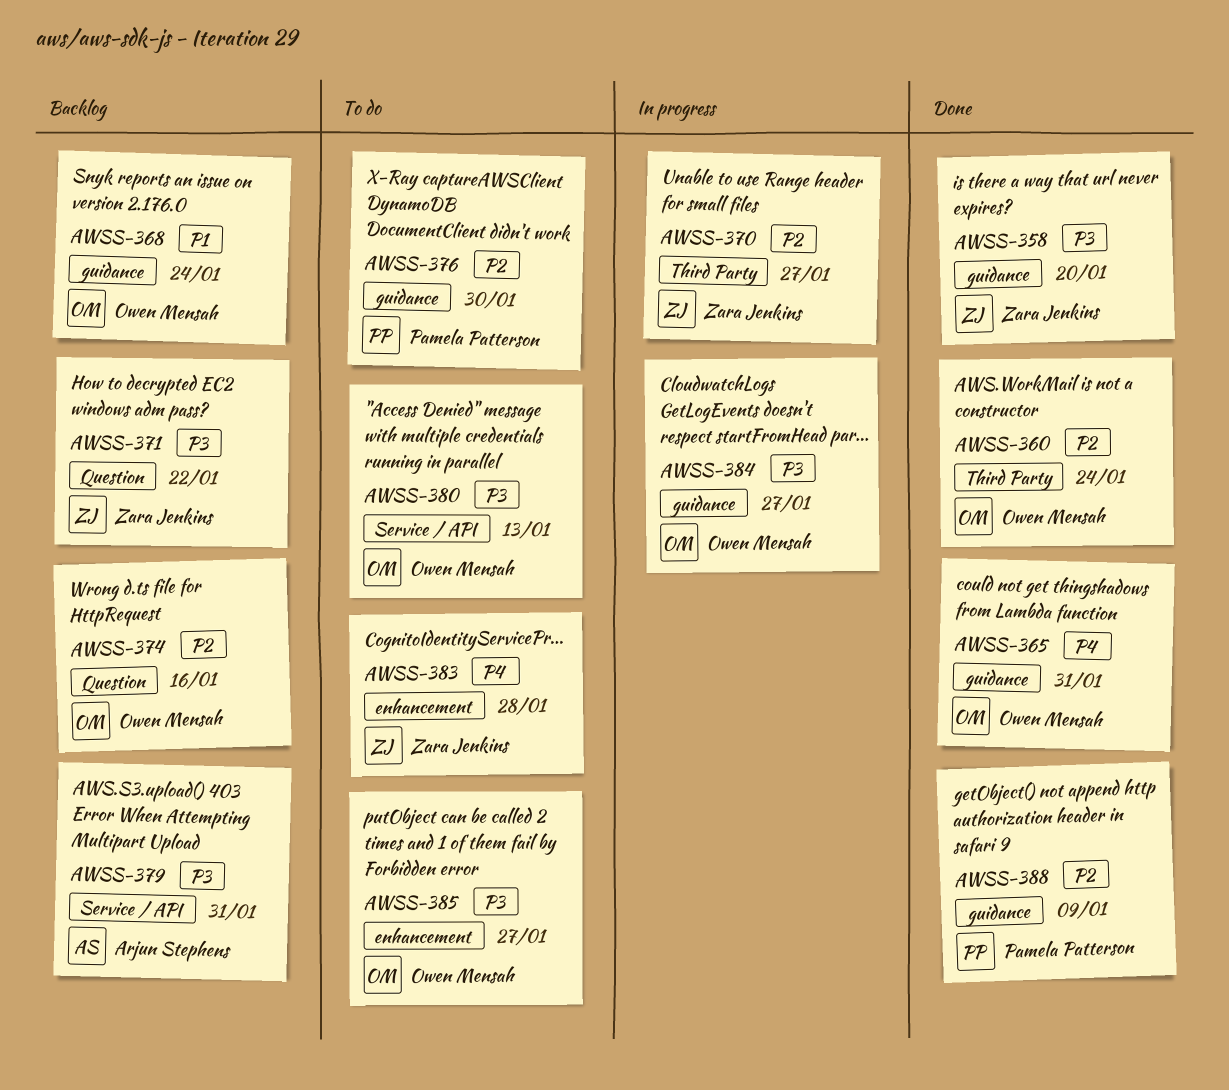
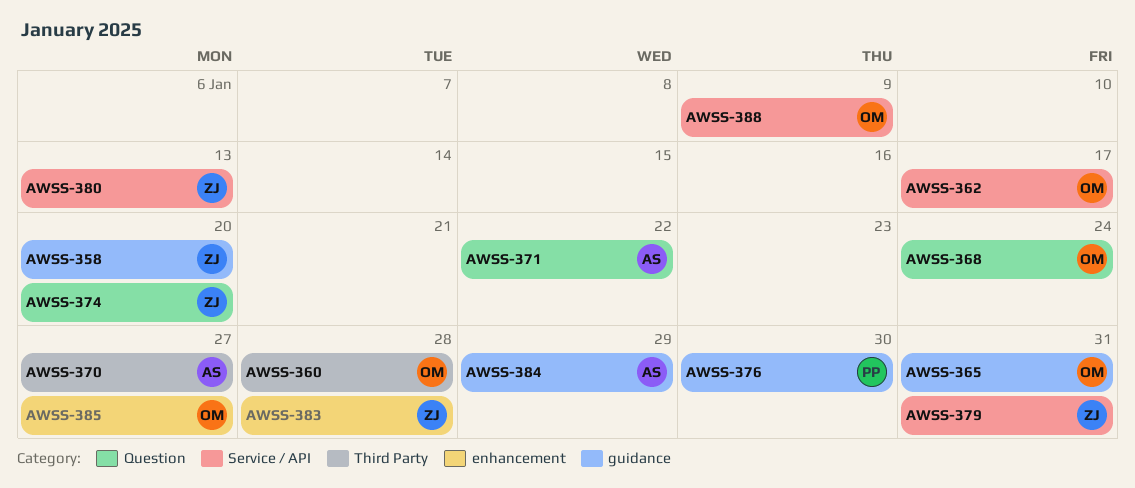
AWSS-360, due: Jan 24 -> Jan 28
AWSS-362: none -> present
AWSS-368, label: guidance -> Question
AWSS-370, owner: Zara Jenkins -> Arjun Stephens
AWSS-371, owner: Zara Jenkins -> Arjun Stephens
AWSS-374, owner: Owen Mensah -> Zara Jenkins
AWSS-374, due: Jan 16 -> Jan 20
AWSS-379, owner: Arjun Stephens -> Zara Jenkins
AWSS-380, owner: Owen Mensah -> Zara Jenkins
AWSS-384, owner: Owen Mensah -> Arjun Stephens
AWSS-384, due: Jan 27 -> Jan 29
AWSS-388, owner: Pamela Patterson -> Owen Mensah
AWSS-388, label: guidance -> Service / API

